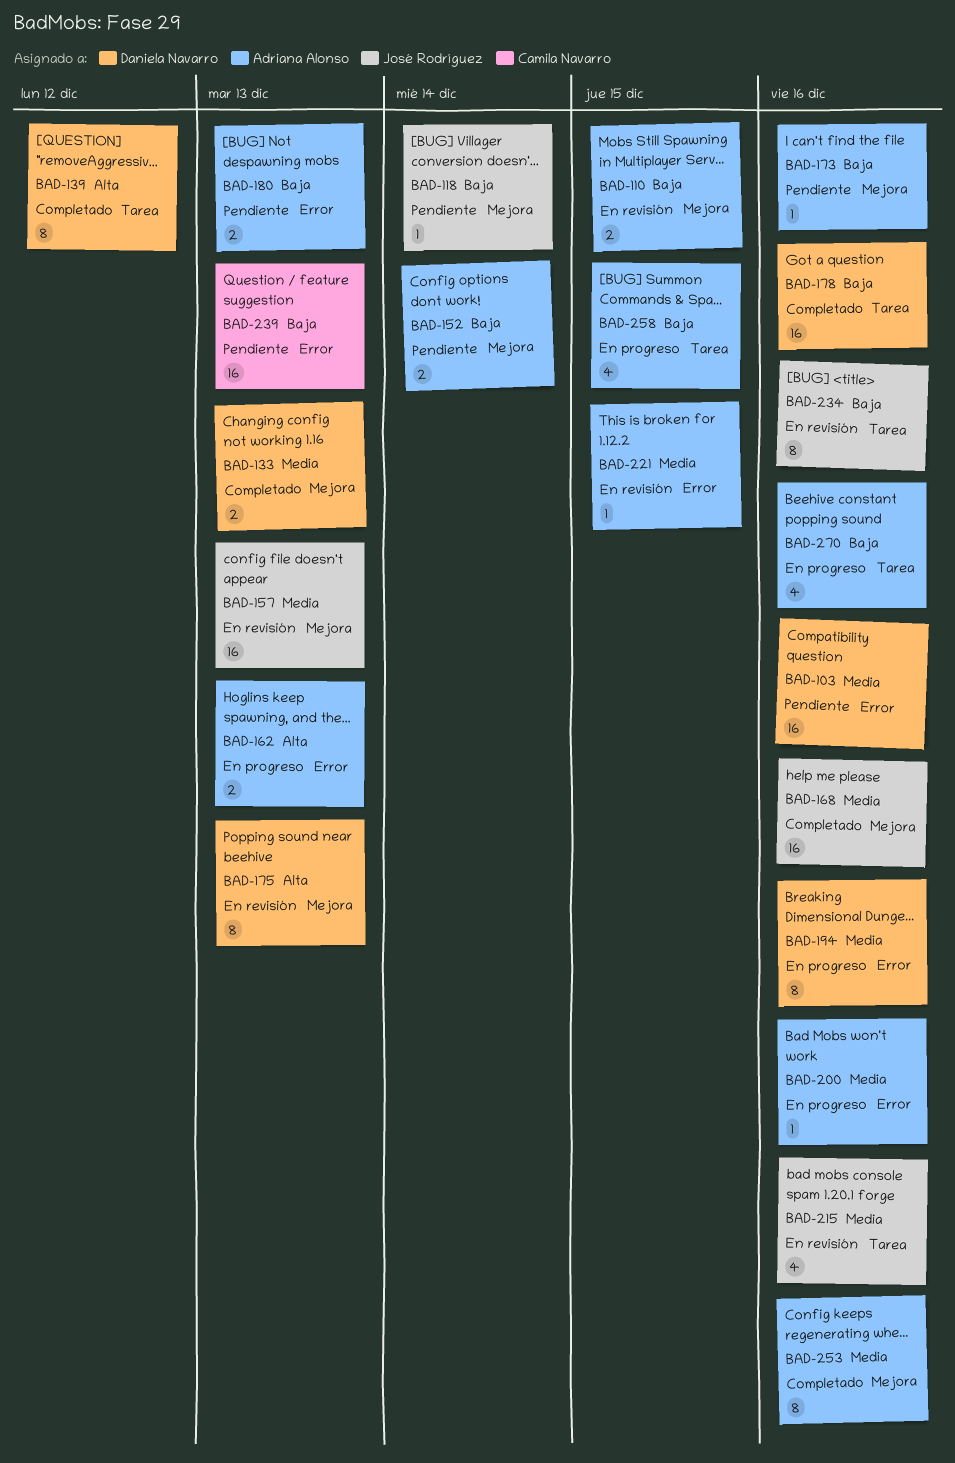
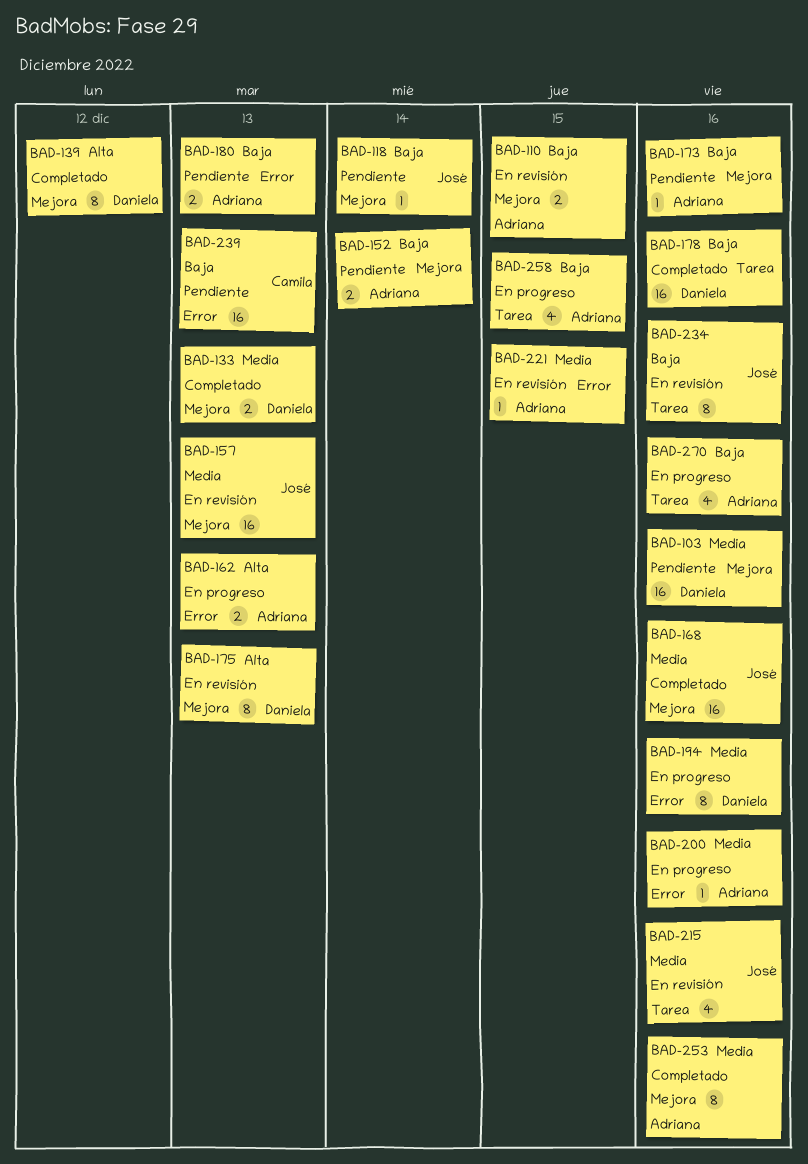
BAD-103, label: Error -> Mejora
BAD-139, label: Tarea -> Mejora

